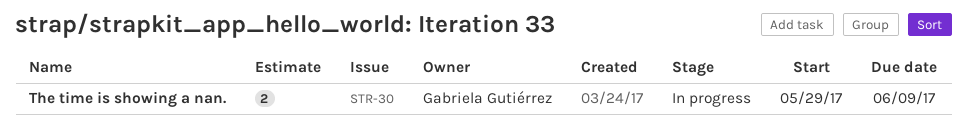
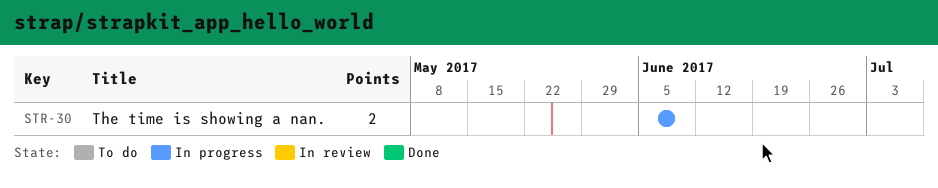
STR-30, start: May 29 -> Jun 5

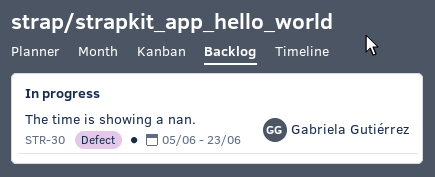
STR-30, estimate: 2 -> 1
STR-30, due: Jun 9 -> Jun 23

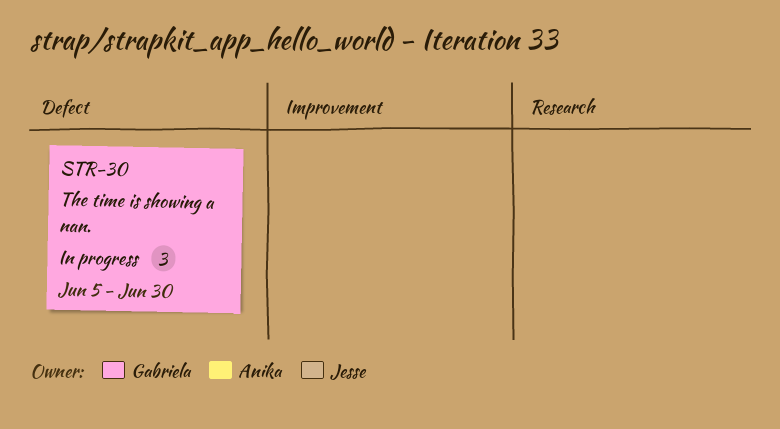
STR-30, estimate: 1 -> 3
STR-30, due: Jun 23 -> Jun 30

